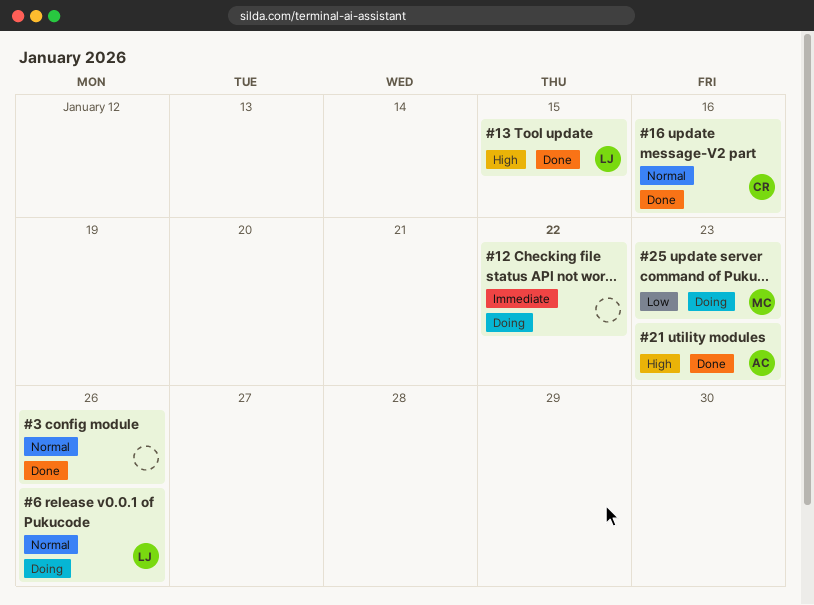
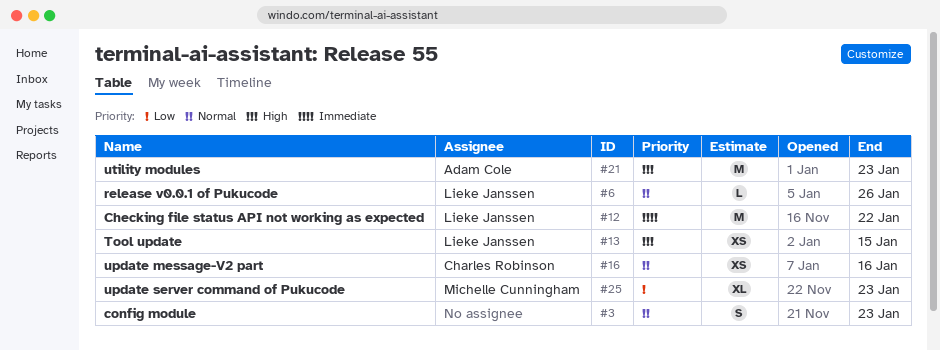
#3, due: Jan 26 -> Jan 23
#12, owner: none -> Lieke Janssen

